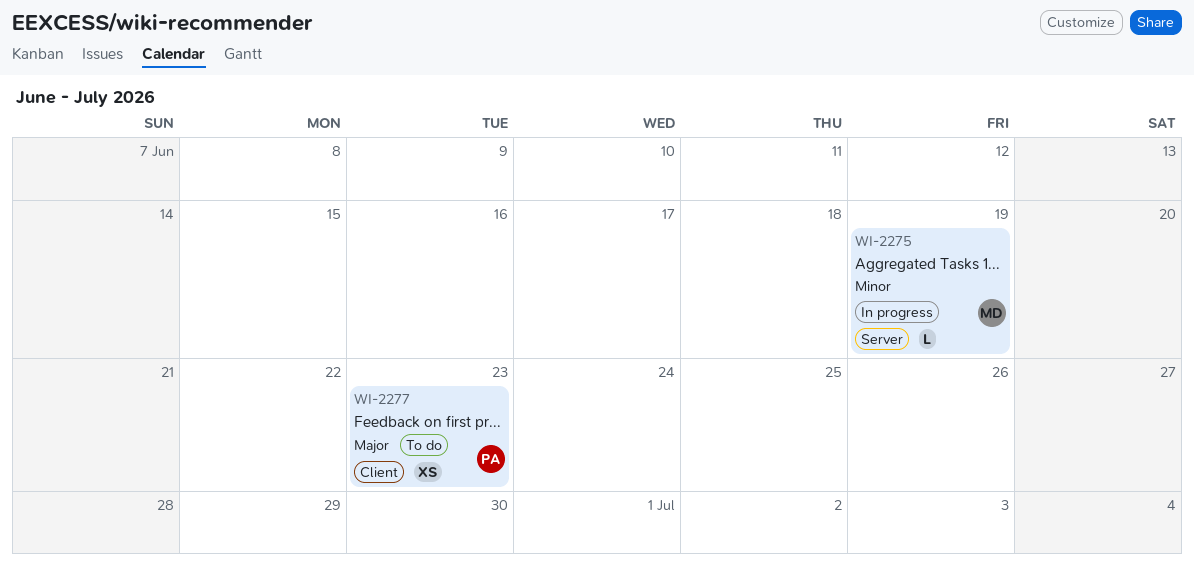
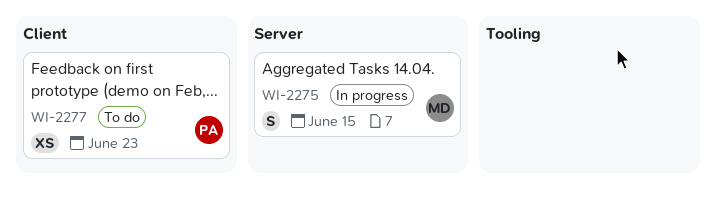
WI-2275, estimate: L -> S
WI-2275, due: Jun 19 -> Jun 15

